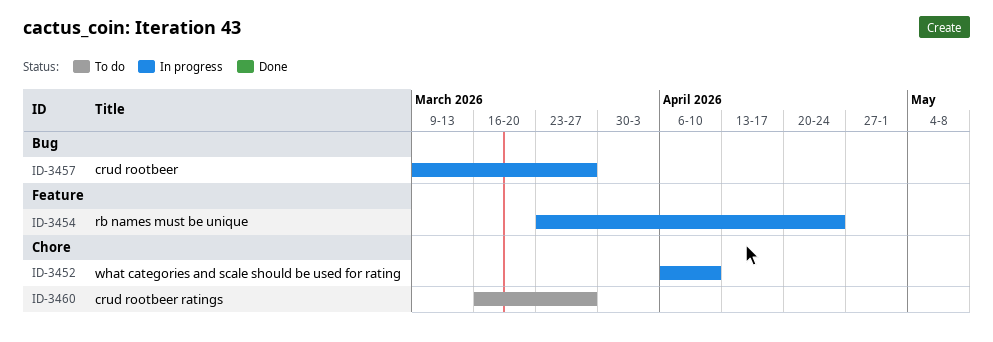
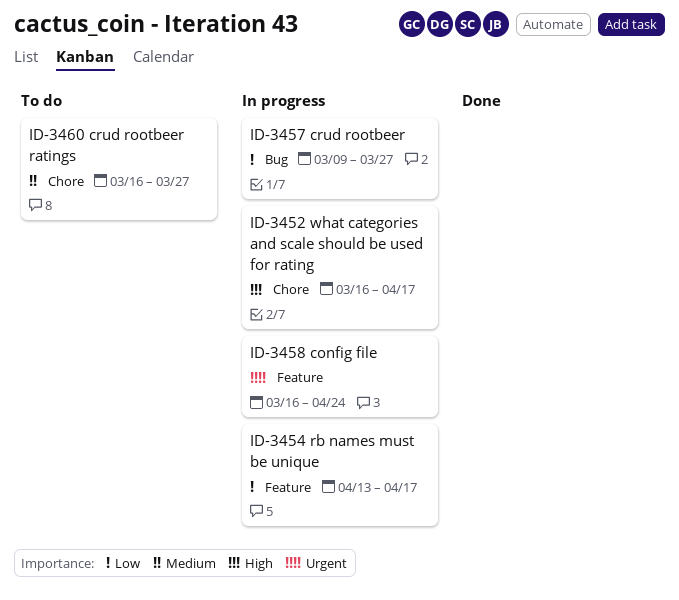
ID-3452, start: Apr 6 -> Mar 16
ID-3452, due: Apr 10 -> Apr 17
ID-3454, start: Mar 23 -> Apr 13
ID-3454, due: Apr 24 -> Apr 17
ID-3458: none -> present

